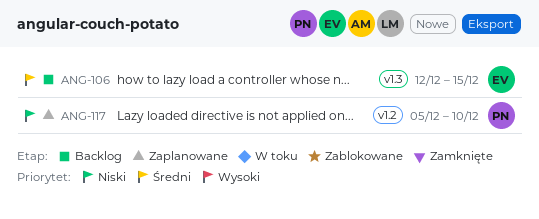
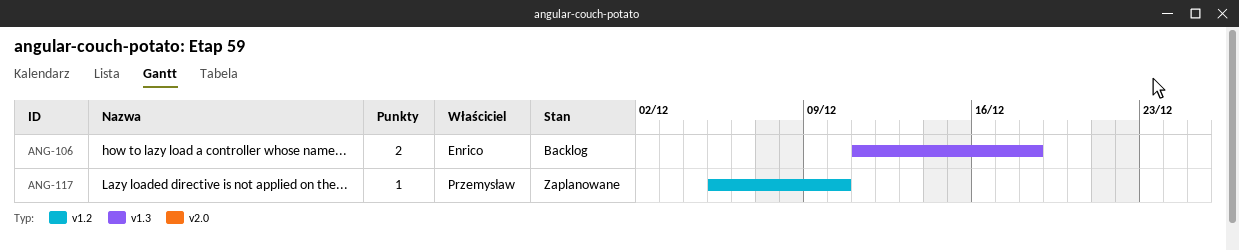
ANG-106, start: Dec 12 -> Dec 11
ANG-106, due: Dec 15 -> Dec 18

